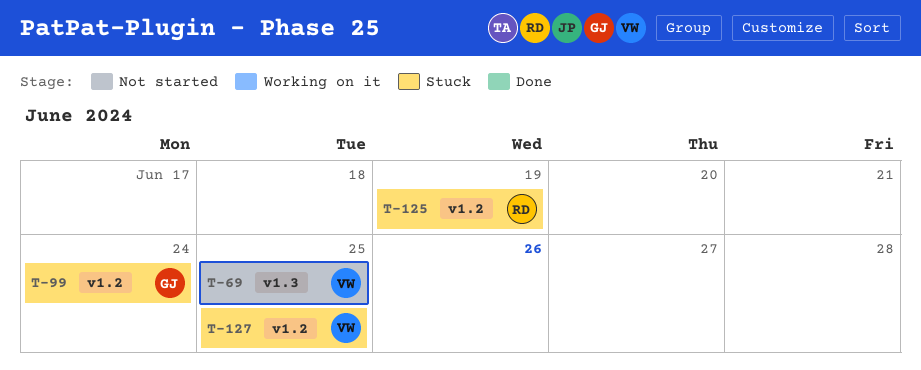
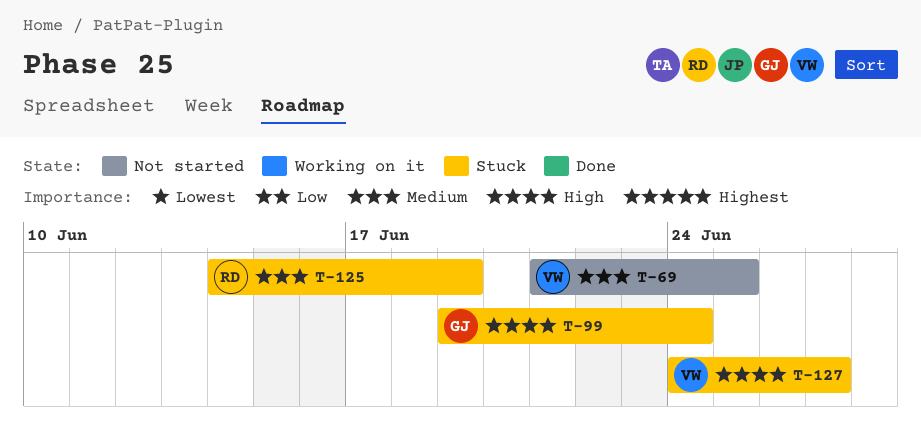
T-127, due: Jun 25 -> Jun 27

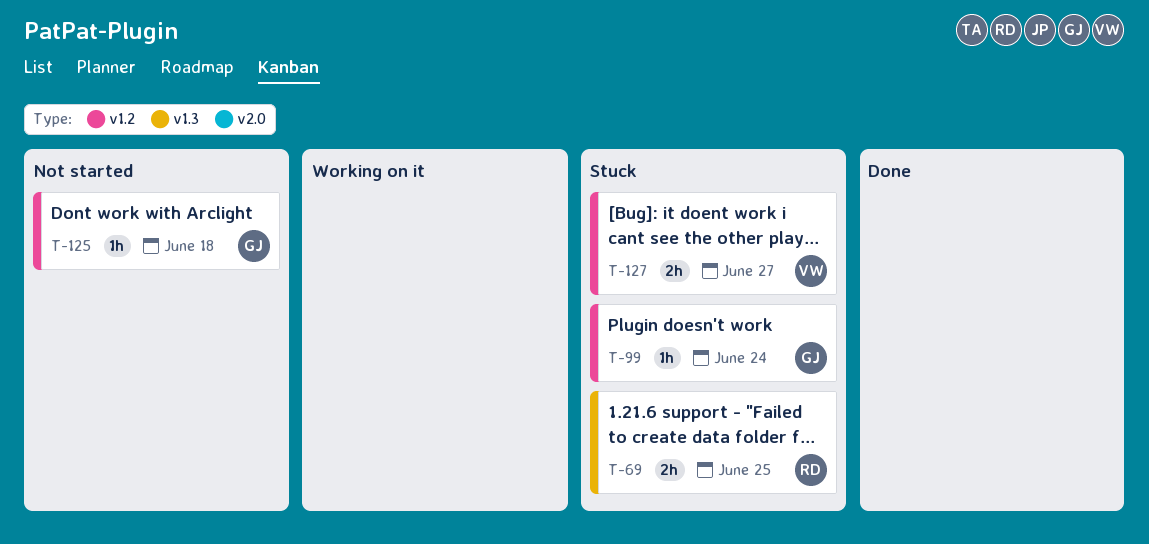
T-69, status: Not started -> Stuck
T-69, owner: VW -> RD
T-125, status: Stuck -> Not started
T-125, owner: RD -> GJ
T-125, due: Jun 19 -> Jun 18

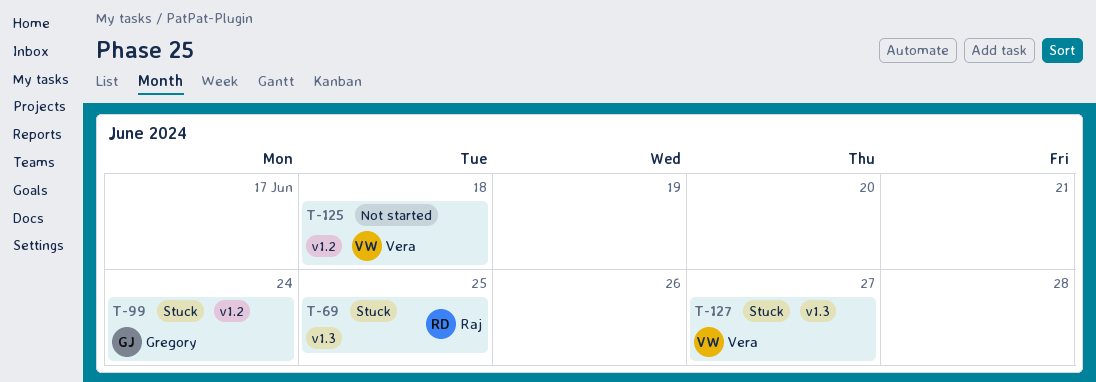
T-125, owner: Gregory -> Vera
T-127, label: v1.2 -> v1.3

